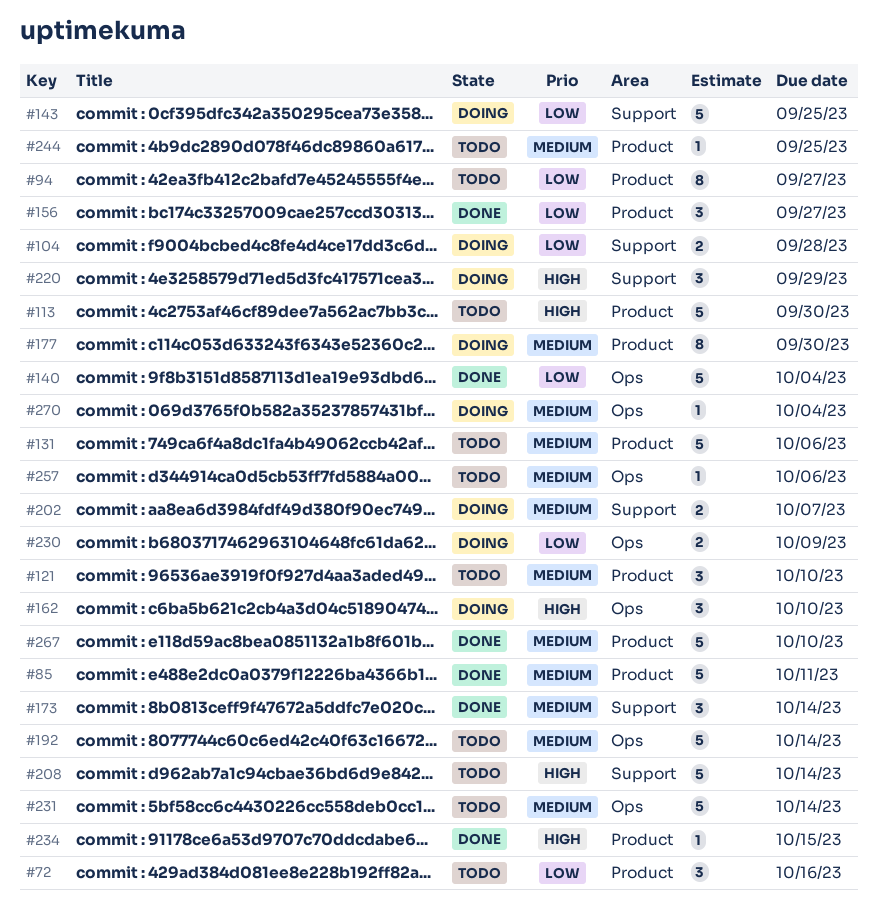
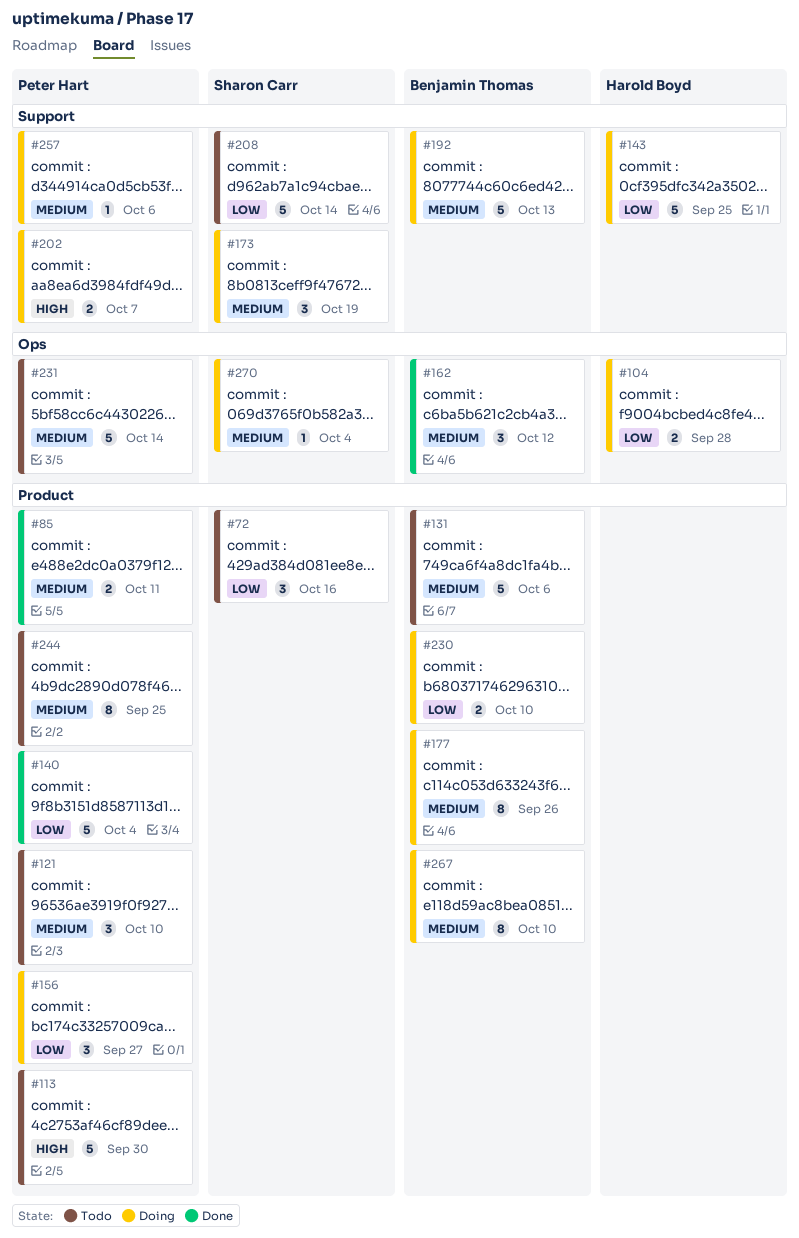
#85, estimate: 5 -> 2
#94: present -> none
#104, label: Support -> Ops
#140, label: Ops -> Product
#156, status: Done -> Doing
#162, status: Doing -> Done
#162, priority: High -> Medium
#162, due: Oct 10 -> Oct 12
#173, status: Done -> Doing
#173, due: Oct 14 -> Oct 19
#177, due: Sep 30 -> Sep 26
#192, status: Todo -> Doing
#192, label: Ops -> Support
#192, due: Oct 14 -> Oct 13
#202, priority: Medium -> High
#208, priority: High -> Low
#220: present -> none
#230, label: Ops -> Product
#230, due: Oct 9 -> Oct 10
#234: present -> none
#244, estimate: 1 -> 8
#257, status: Todo -> Doing
#257, label: Ops -> Support
#267, status: Done -> Doing
#267, estimate: 5 -> 8

